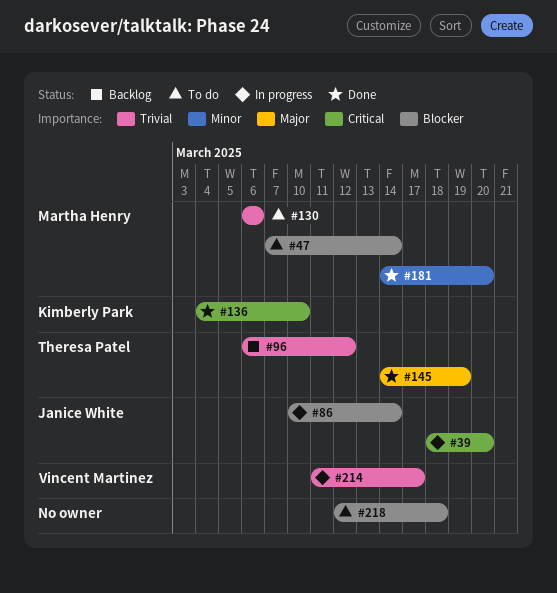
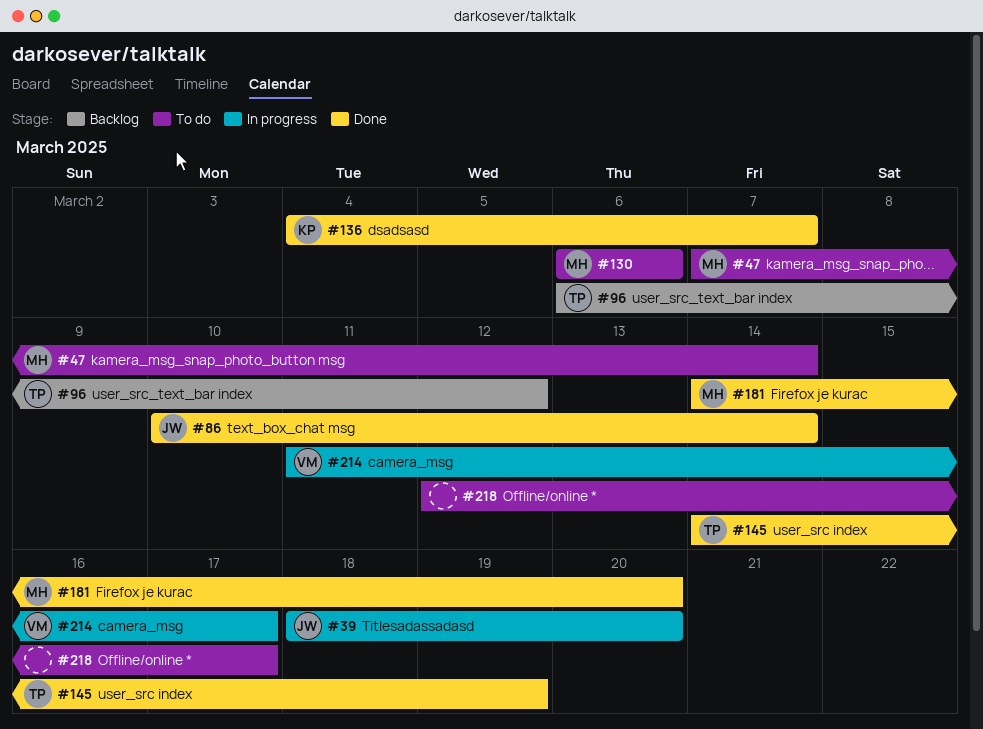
#86, status: In progress -> Done
#136, due: Mar 10 -> Mar 7
#218, due: Mar 18 -> Mar 17

